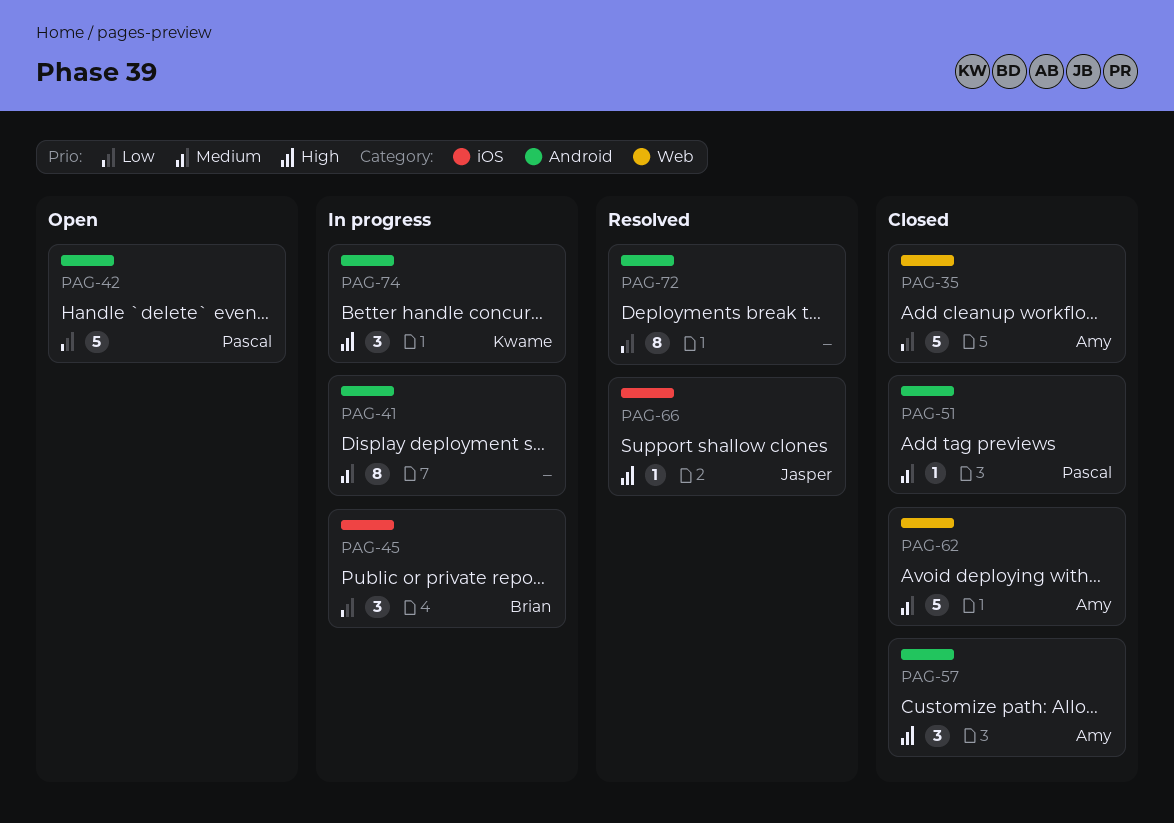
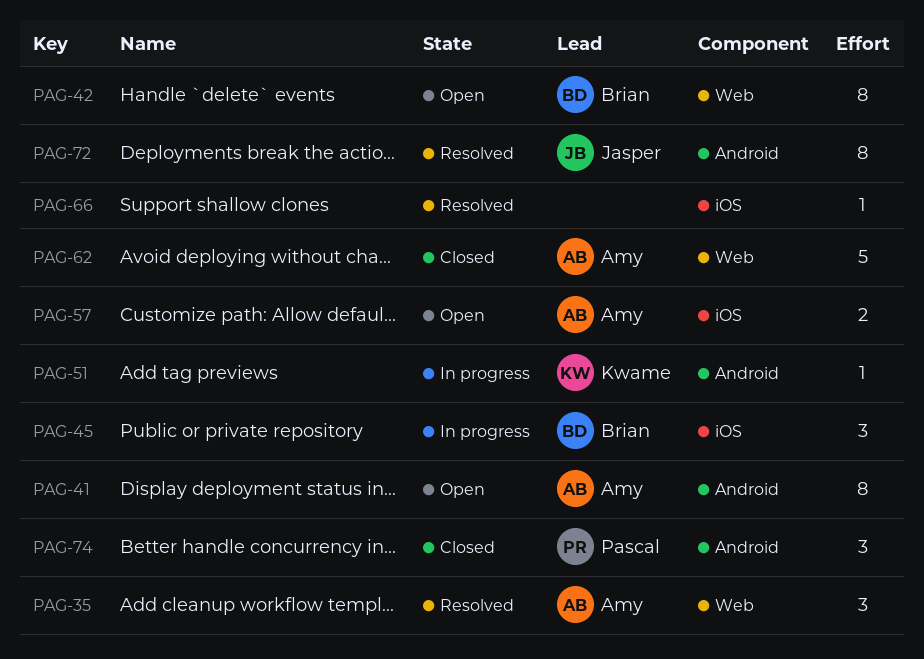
PAG-35, status: Closed -> Resolved
PAG-35, estimate: 5 -> 3
PAG-41, status: In progress -> Open
PAG-41, owner: none -> Amy
PAG-42, owner: Pascal -> Brian
PAG-42, label: Android -> Web
PAG-42, estimate: 5 -> 8
PAG-51, status: Closed -> In progress
PAG-51, owner: Pascal -> Kwame
PAG-57, status: Closed -> Open
PAG-57, label: Android -> iOS
PAG-57, estimate: 3 -> 2
PAG-66, owner: Jasper -> none
PAG-72, owner: none -> Jasper
PAG-74, status: In progress -> Closed
PAG-74, owner: Kwame -> Pascal

